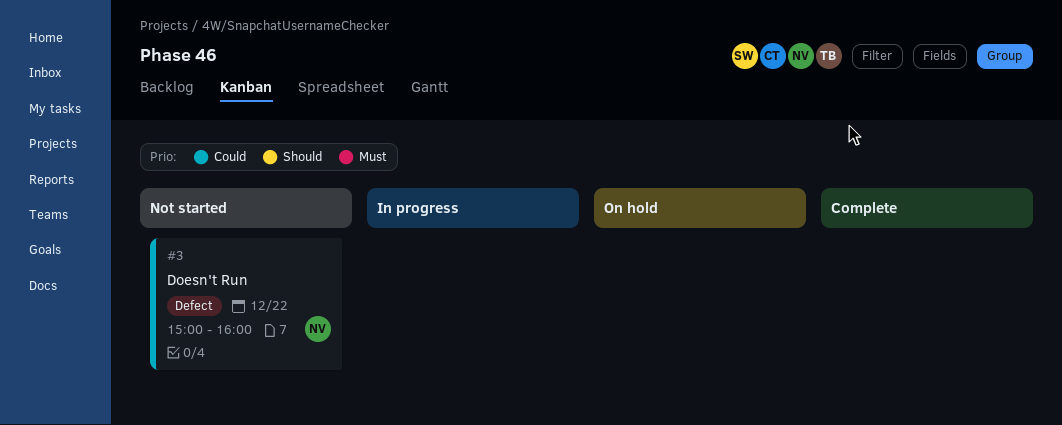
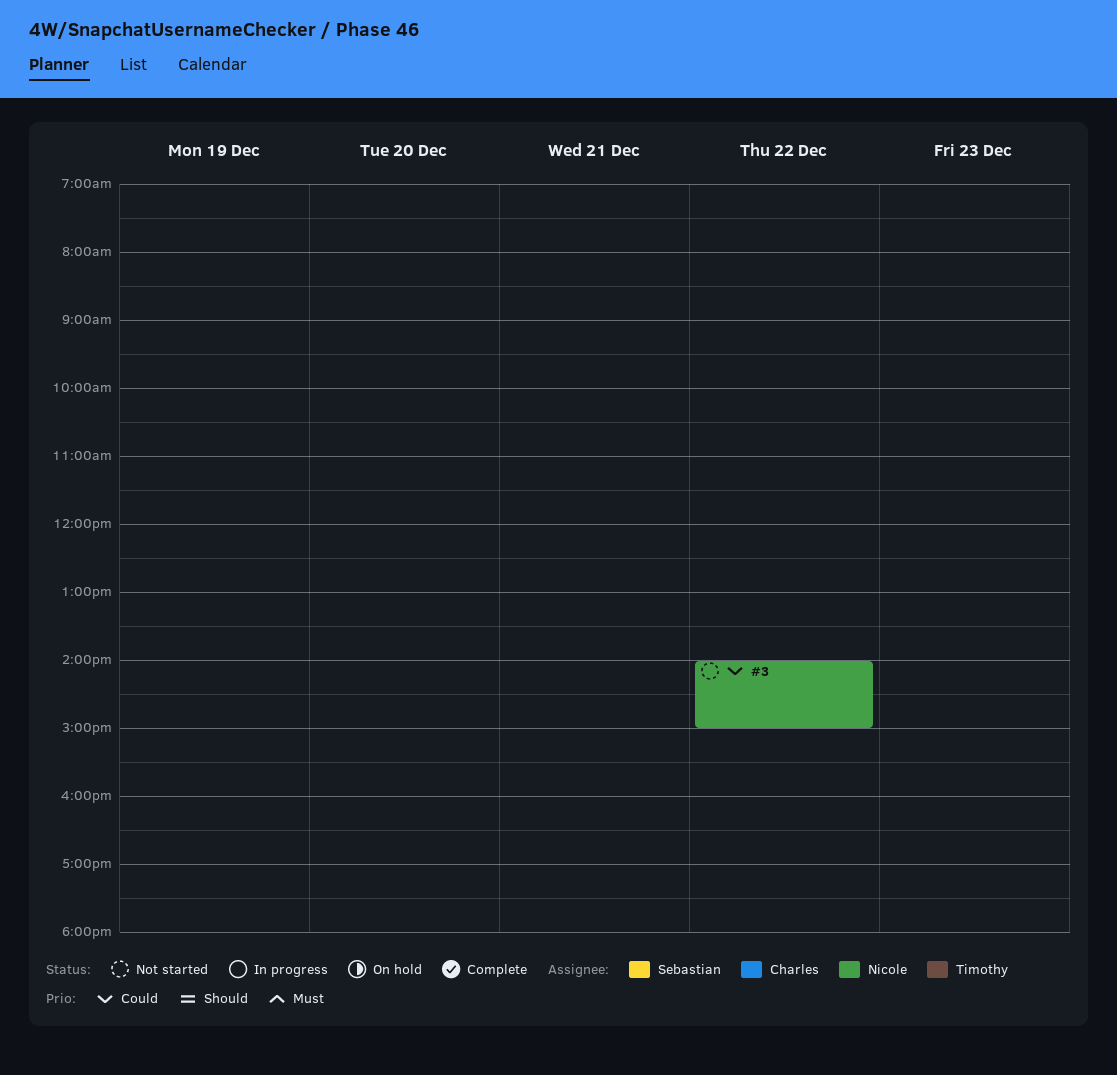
#3, begins: 15:00 -> 14:00
#3, ends: 16:00 -> 15:00

